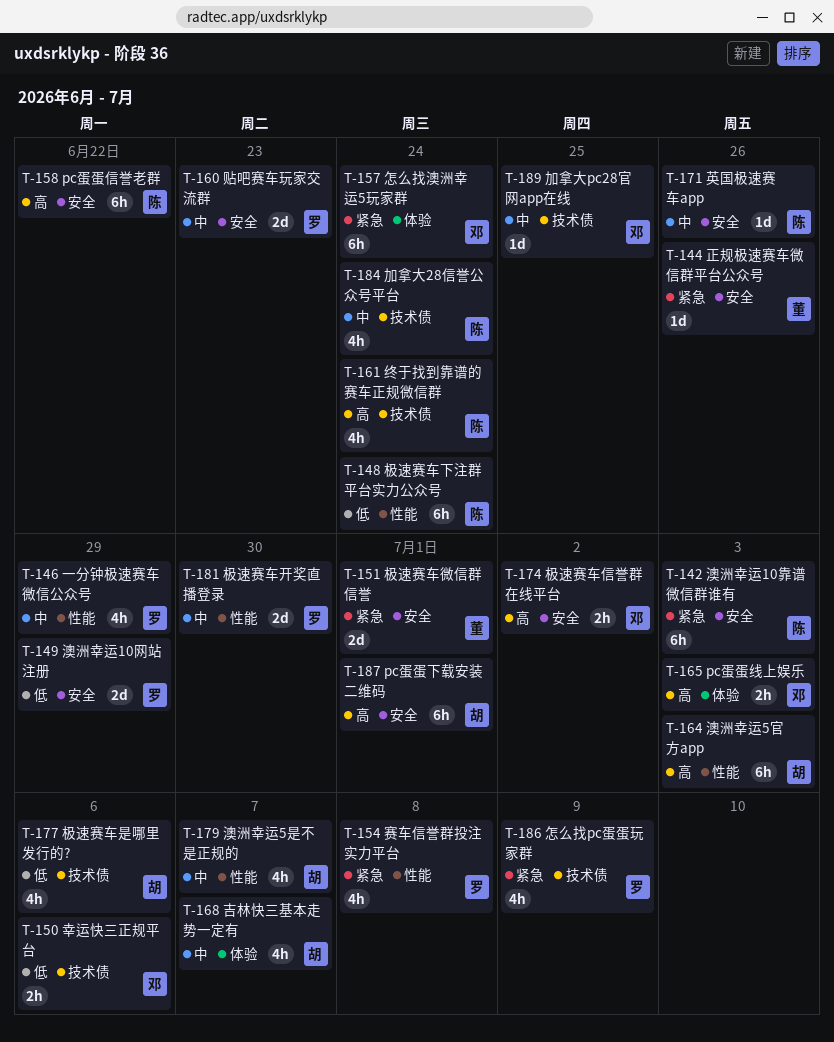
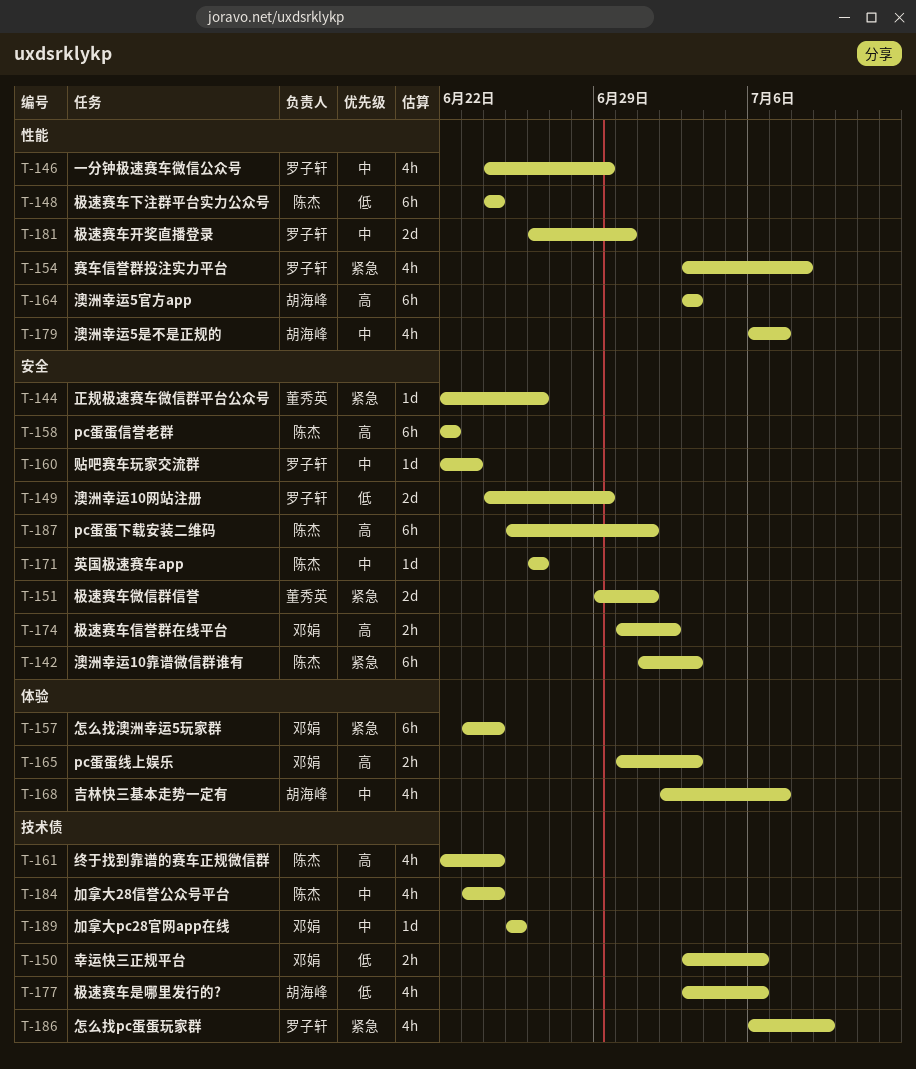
T-160, estimate: 2d -> 1d
T-187, owner: 胡海峰 -> 陈杰

